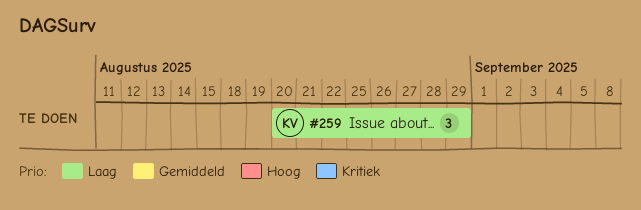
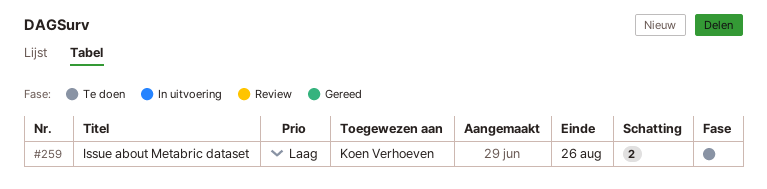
#259, estimate: 3 -> 2
#259, due: Aug 29 -> Aug 26

